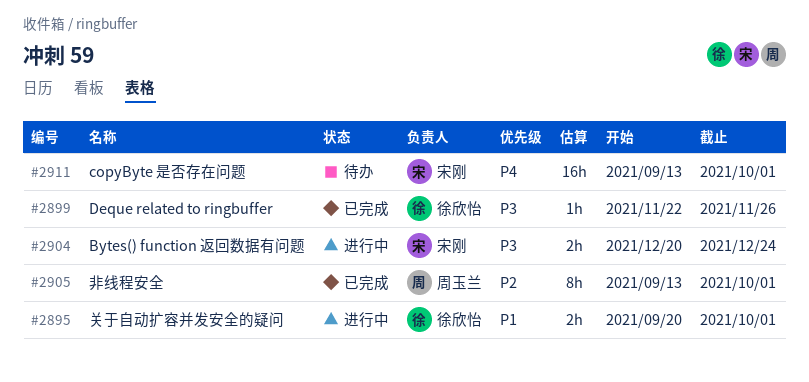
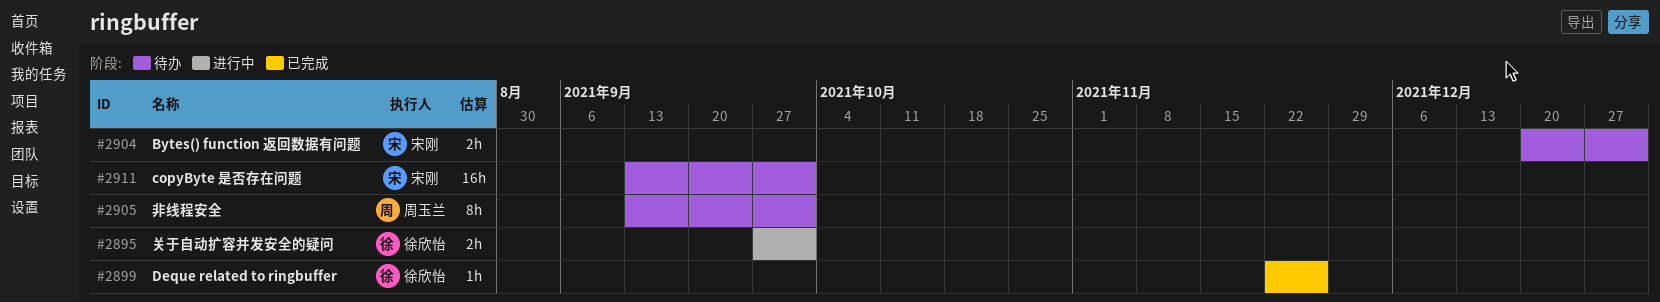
#2895, start: Sep 20 -> Sep 27
#2904, status: 进行中 -> 待办
#2904, due: Dec 24 -> Dec 31
#2905, status: 已完成 -> 待办

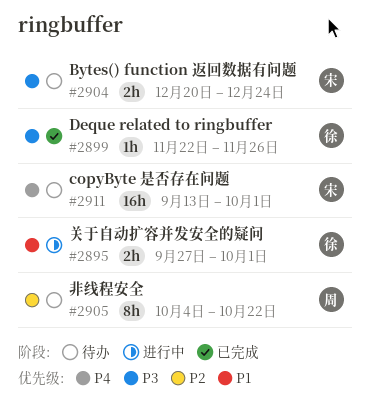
#2904, due: Dec 31 -> Dec 24
#2905, start: Sep 13 -> Oct 4
#2905, due: Oct 1 -> Oct 22

